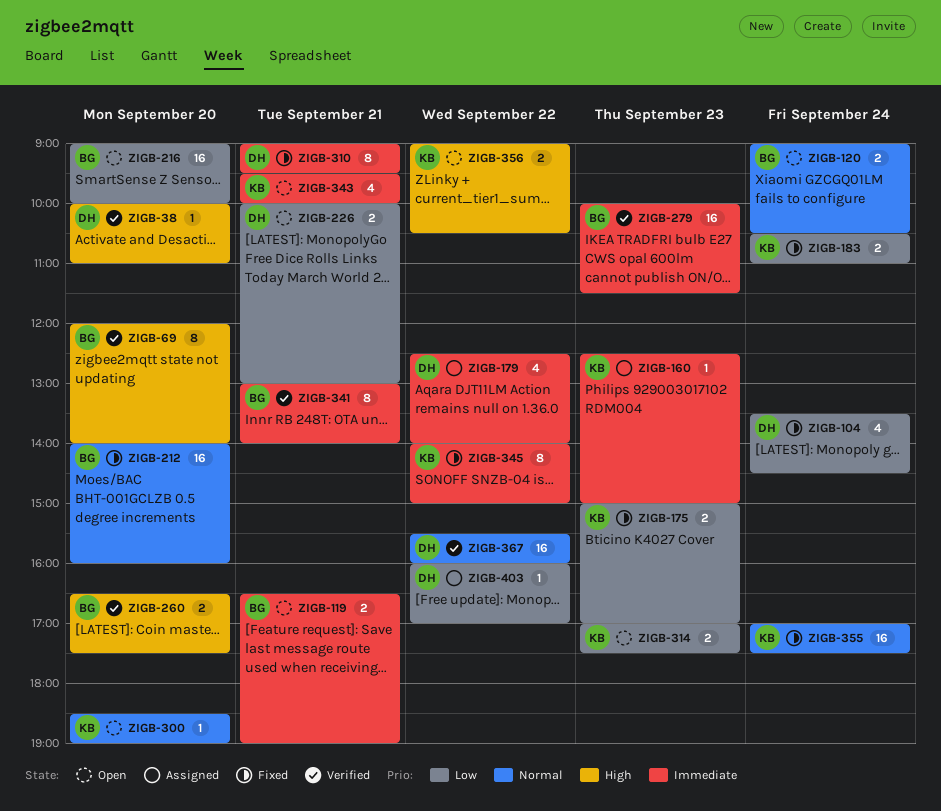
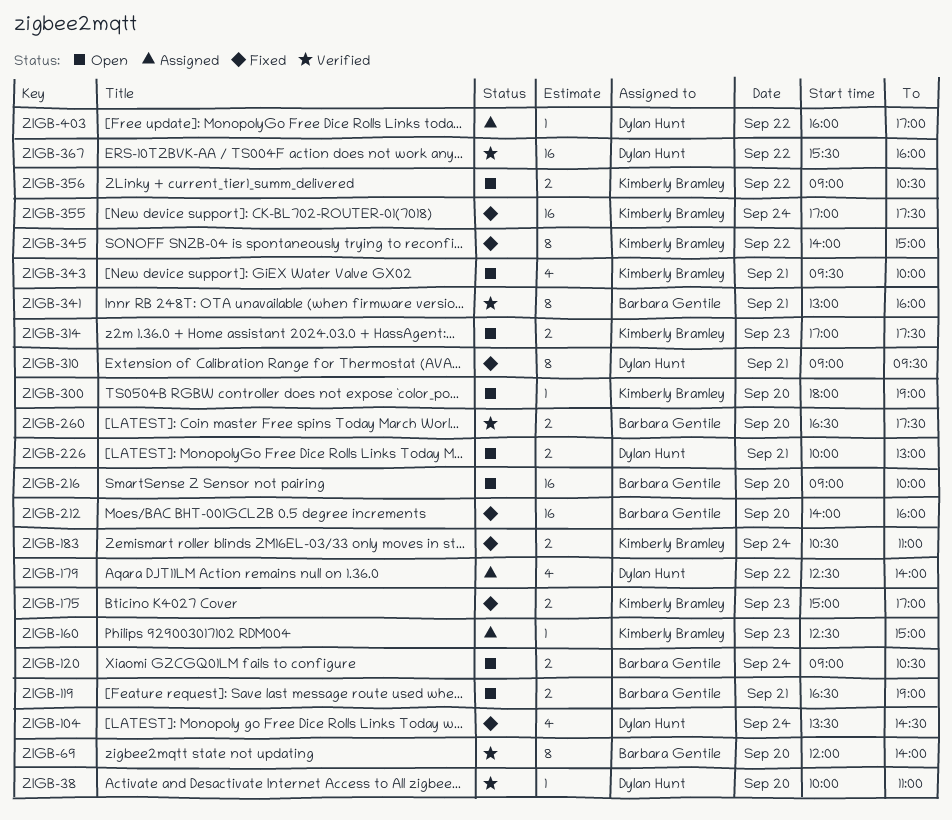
ZIGB-279: present -> none
ZIGB-300, begins: 18:30 -> 18:00
ZIGB-341, ends: 14:00 -> 16:00

